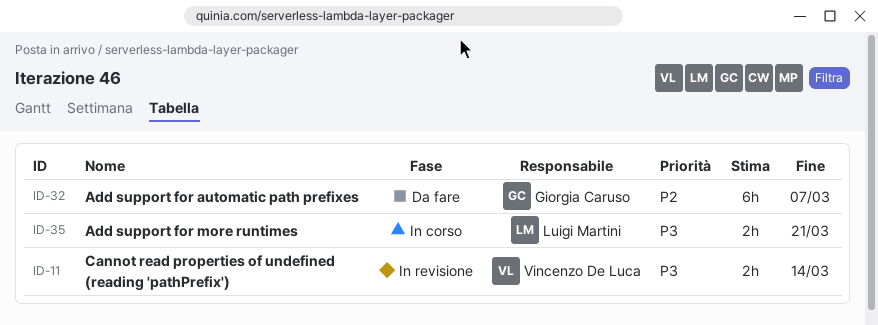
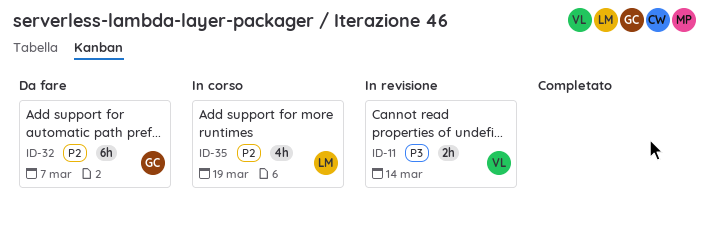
ID-35, priority: P3 -> P2
ID-35, estimate: 2h -> 4h
ID-35, due: Mar 21 -> Mar 19

